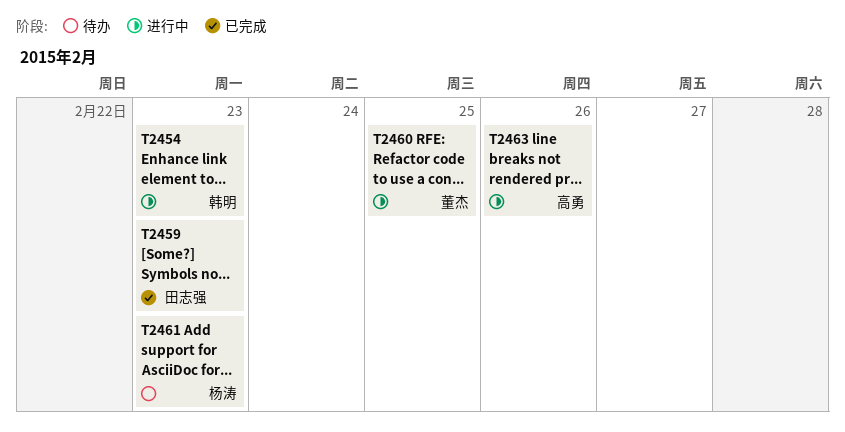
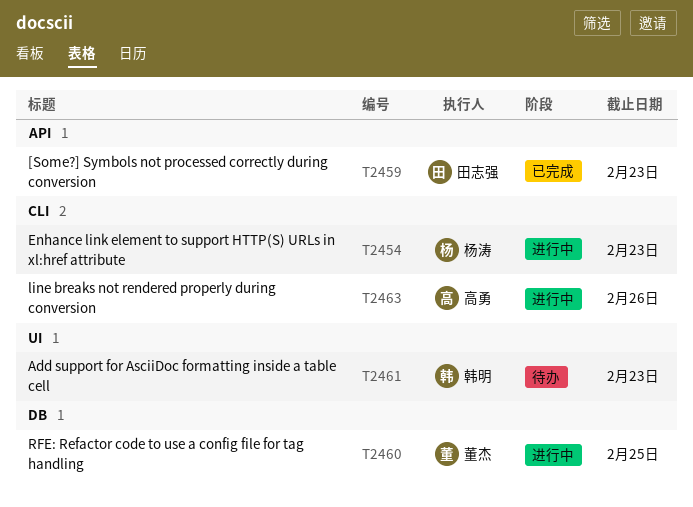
T2454, owner: 韩明 -> 杨涛
T2461, owner: 杨涛 -> 韩明

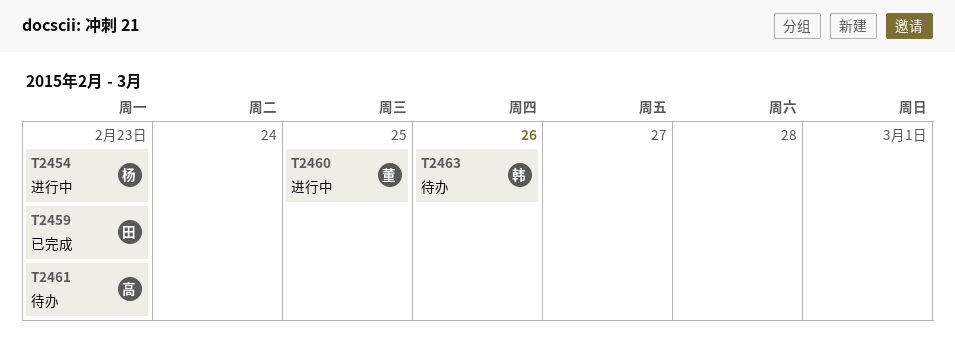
T2461, owner: 韩明 -> 高勇
T2463, status: 进行中 -> 待办
T2463, owner: 高勇 -> 韩明

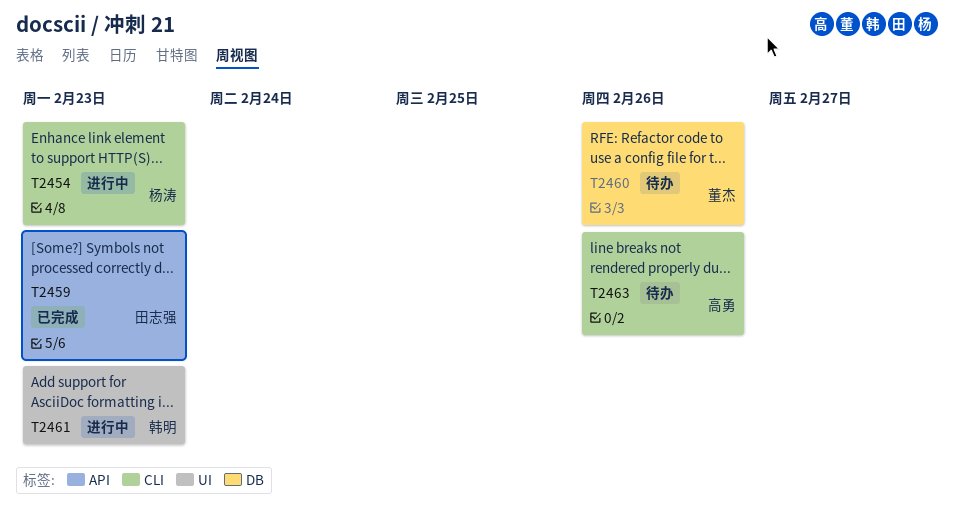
T2460, status: 进行中 -> 待办
T2460, due: Feb 25 -> Feb 26
T2461, status: 待办 -> 进行中
T2461, owner: 高勇 -> 韩明
T2463, owner: 韩明 -> 高勇

